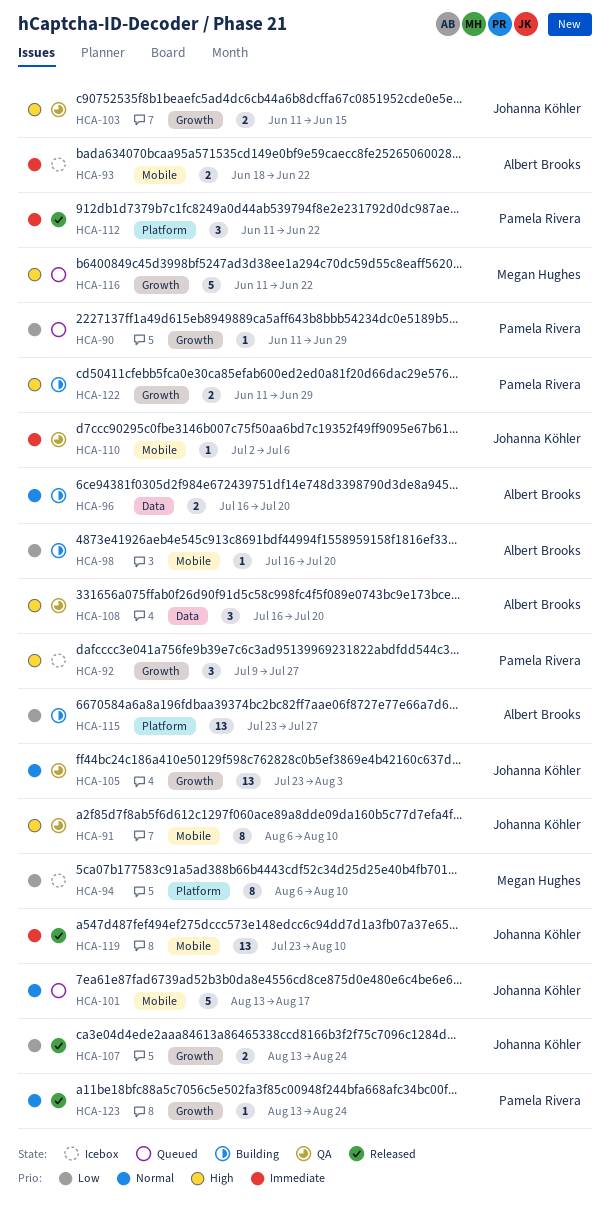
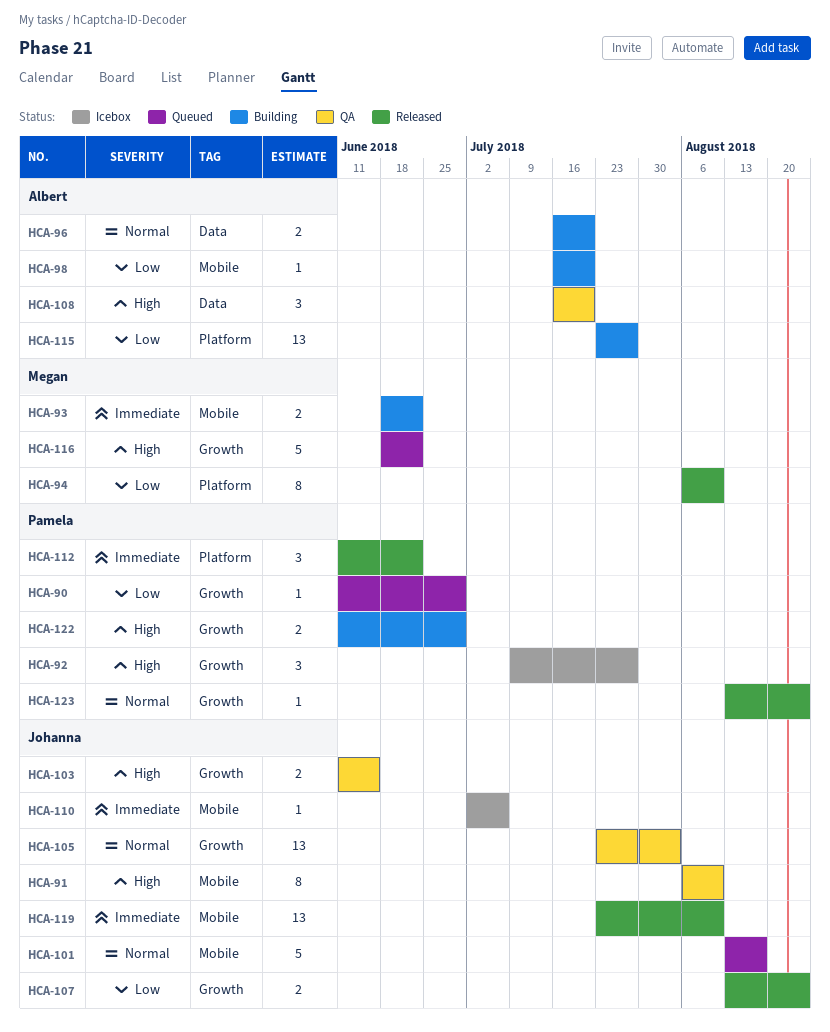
HCA-93, status: Icebox -> Building
HCA-93, owner: Albert Brooks -> Megan Hughes
HCA-94, status: Icebox -> Released
HCA-110, status: QA -> Icebox
HCA-116, start: Jun 11 -> Jun 18

